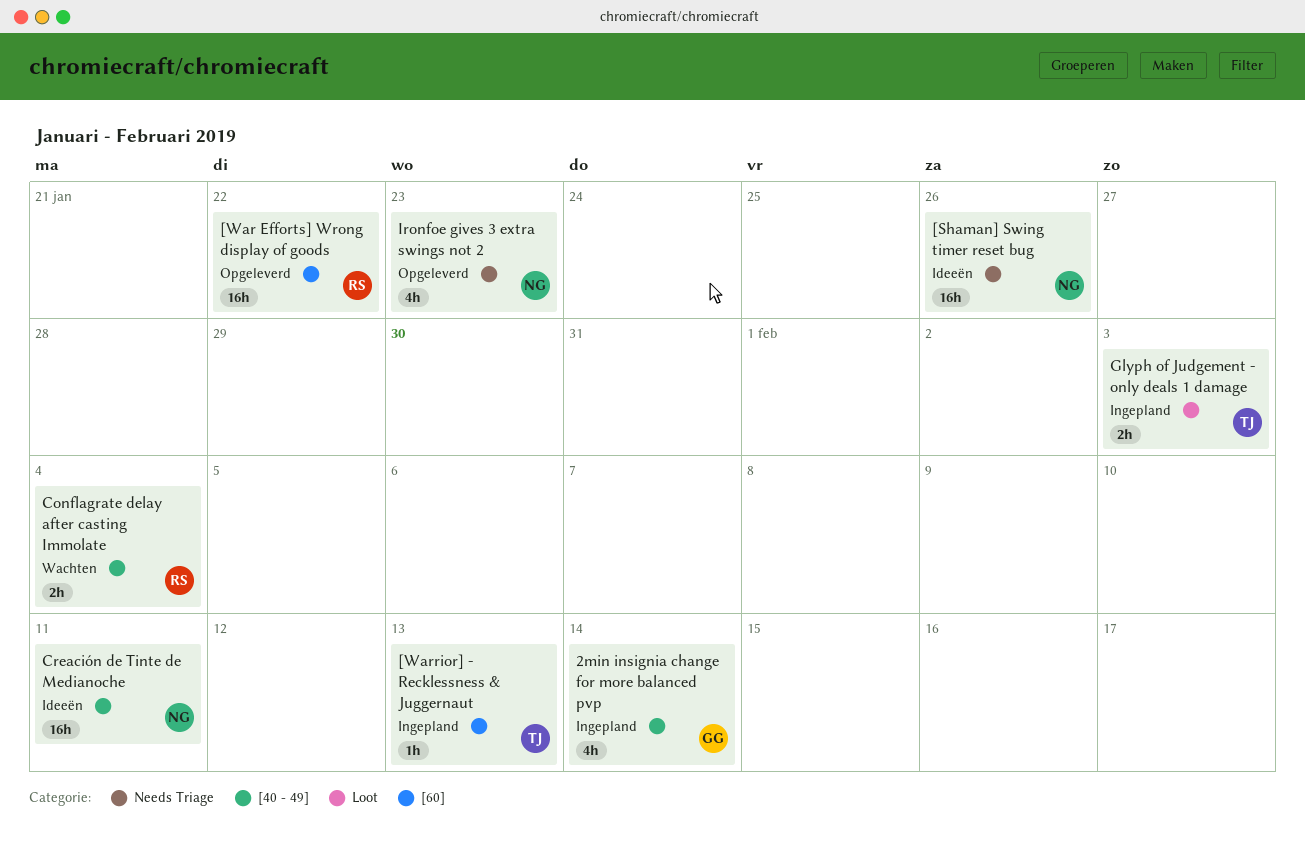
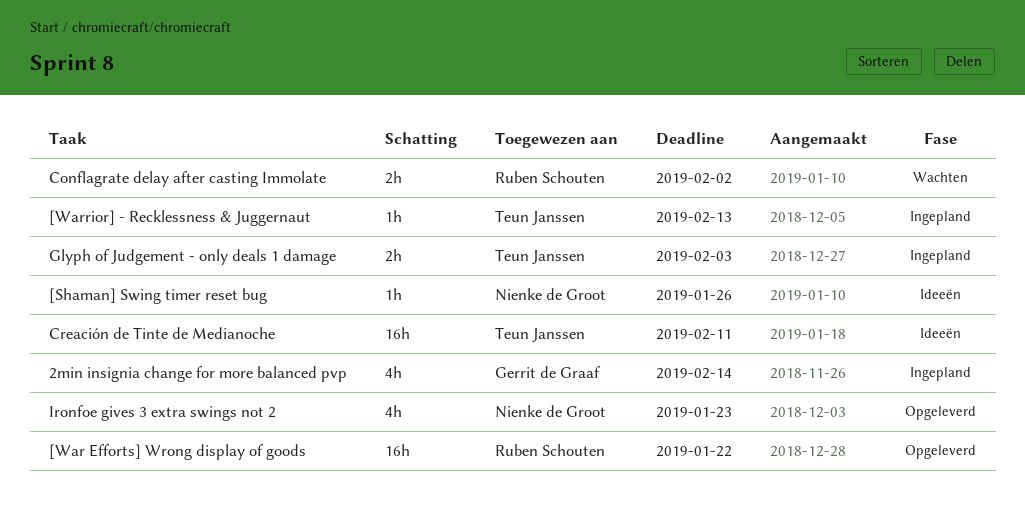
[Shaman] Swing timer reset bug, estimate: 16h -> 1h
Conflagrate delay after casting Immolate, due: Feb 4 -> Feb 2
Creación de Tinte de Medianoche, owner: Nienke de Groot -> Teun Janssen

